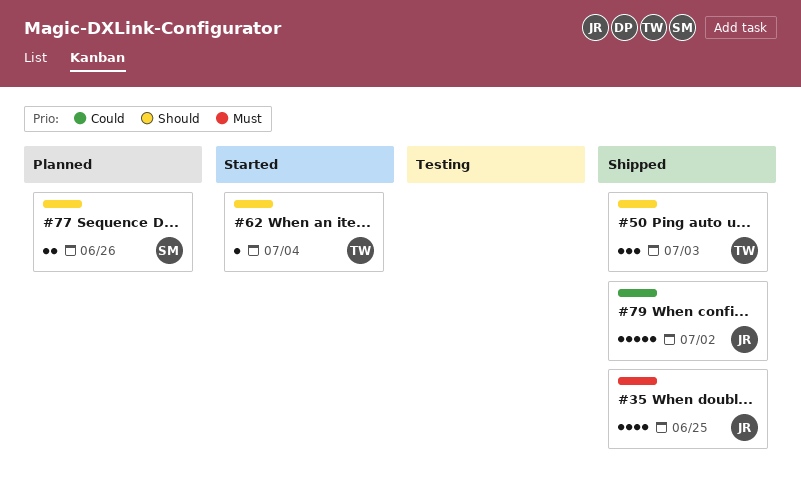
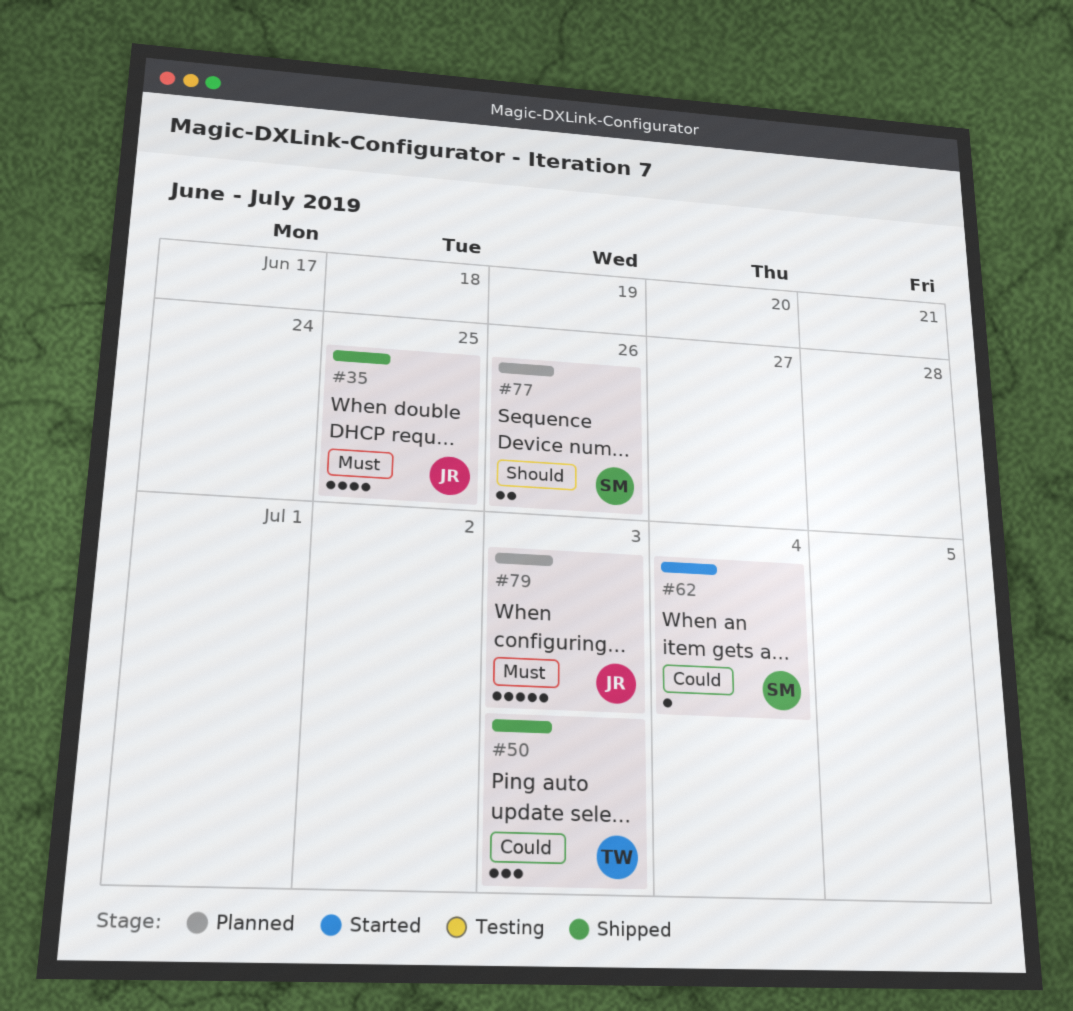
#50, priority: Should -> Could
#62, owner: TW -> SM
#62, priority: Should -> Could
#79, status: Shipped -> Planned
#79, priority: Could -> Must
#79, due: Jul 2 -> Jul 3

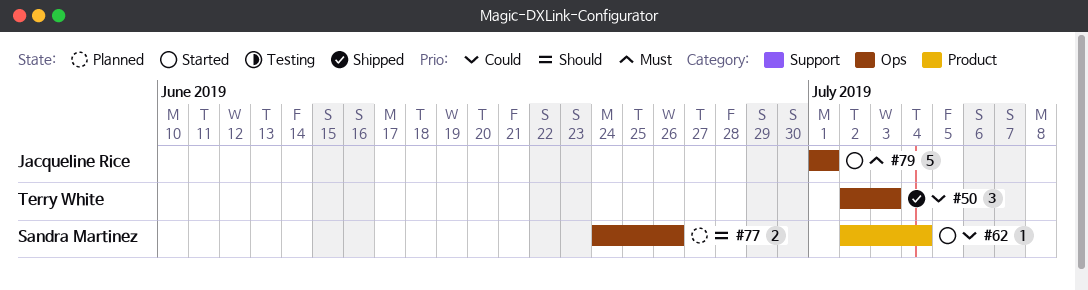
#35: present -> none
#79, status: Planned -> Started
#79, due: Jul 3 -> Jul 1

